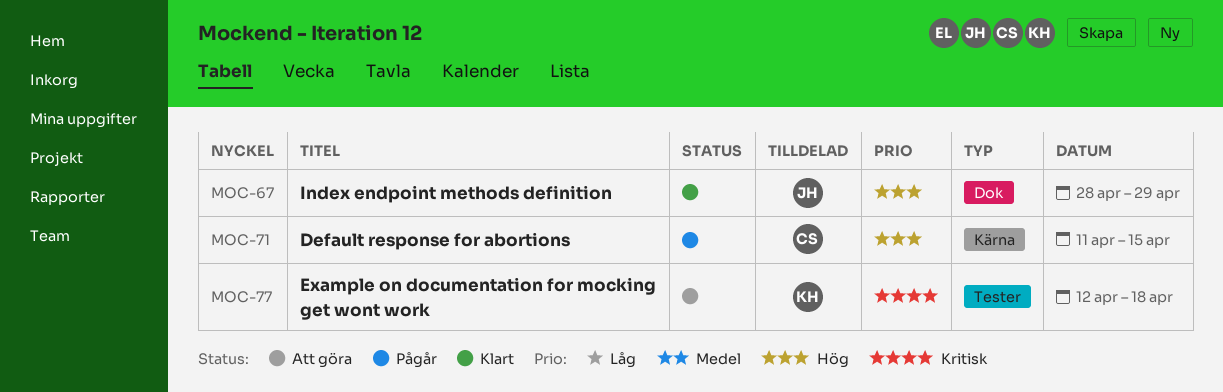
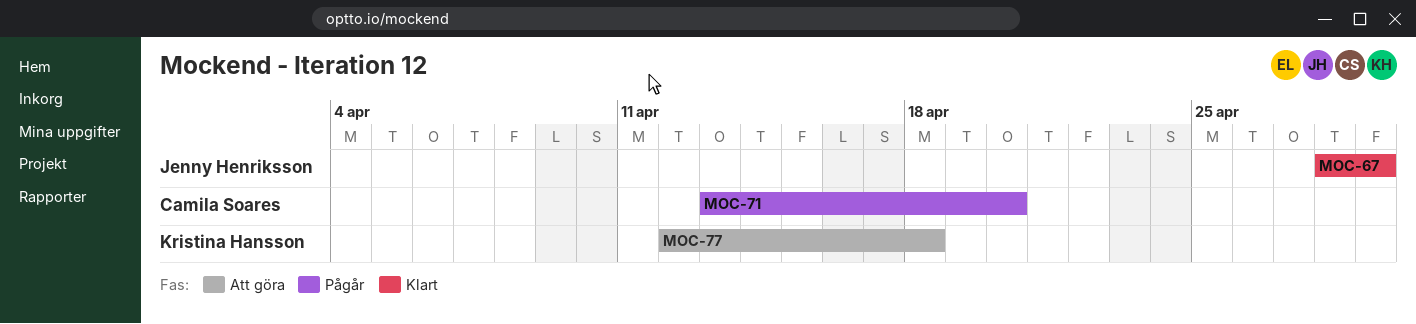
MOC-71, start: Apr 11 -> Apr 13
MOC-71, due: Apr 15 -> Apr 20

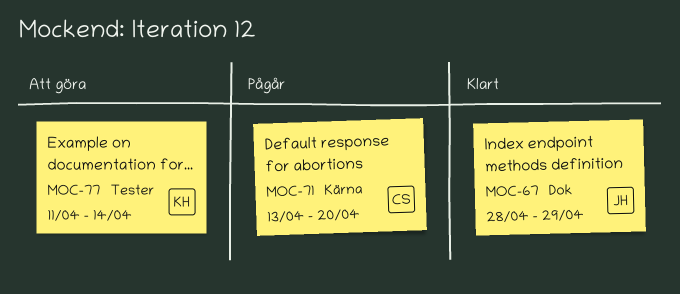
MOC-77, start: Apr 12 -> Apr 11
MOC-77, due: Apr 18 -> Apr 14

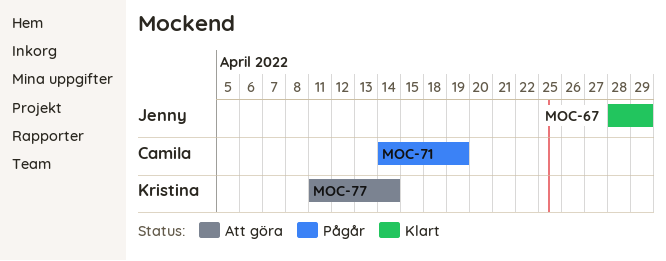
MOC-71, start: Apr 13 -> Apr 14
MOC-71, due: Apr 20 -> Apr 19

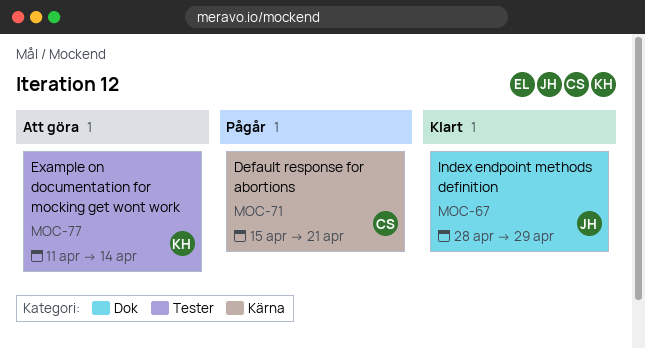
MOC-71, start: Apr 14 -> Apr 15
MOC-71, due: Apr 19 -> Apr 21

